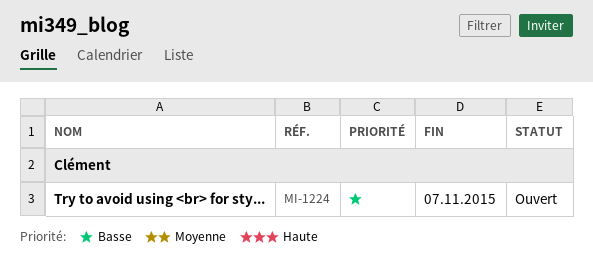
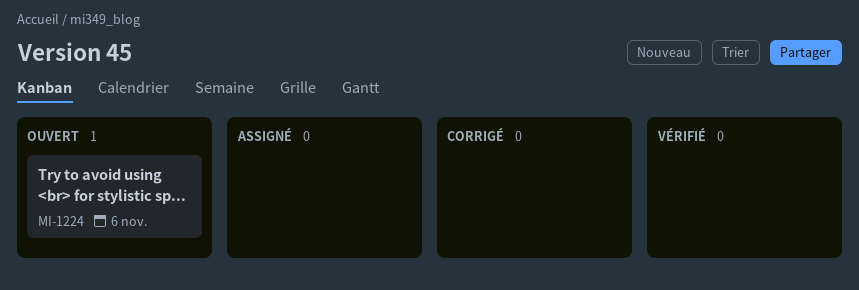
MI-1224, due: Nov 7 -> Nov 6

